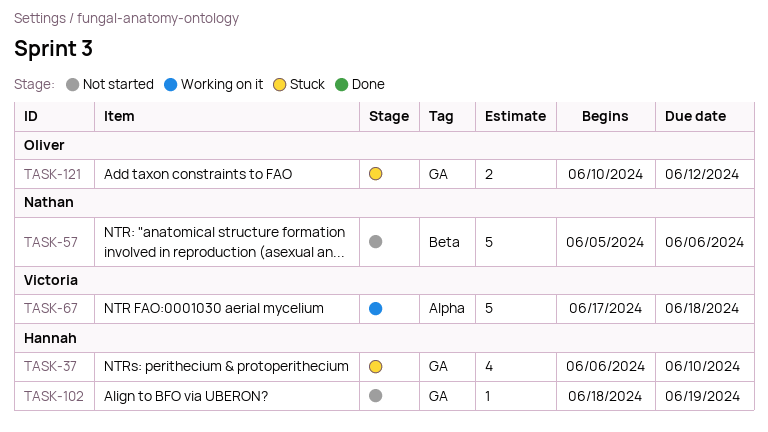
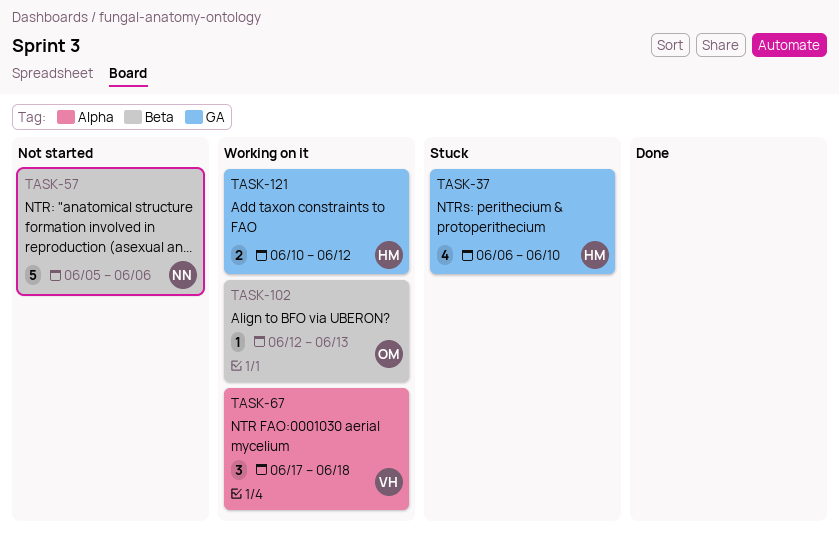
TASK-67, estimate: 5 -> 3
TASK-102, status: Not started -> Working on it
TASK-102, owner: Hannah -> Oliver
TASK-102, label: GA -> Beta
TASK-102, start: Jun 18 -> Jun 12
TASK-102, due: Jun 19 -> Jun 13
TASK-121, status: Stuck -> Working on it
TASK-121, owner: Oliver -> Hannah

